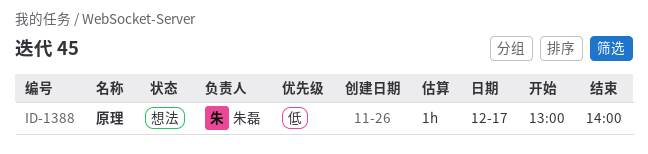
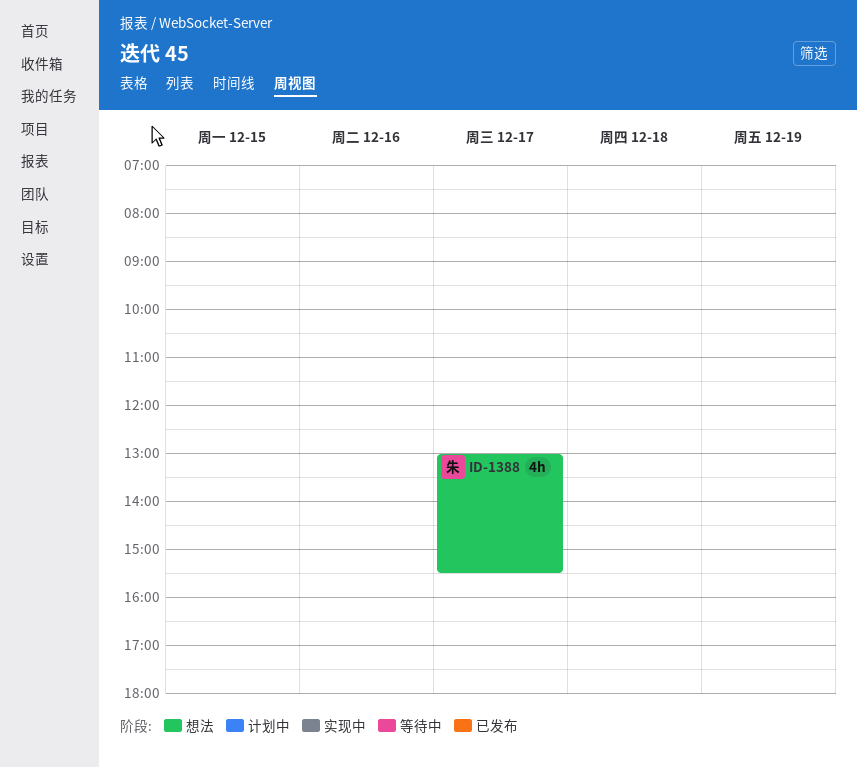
ID-1388, estimate: 1h -> 4h
ID-1388, ends: 14:00 -> 15:30

